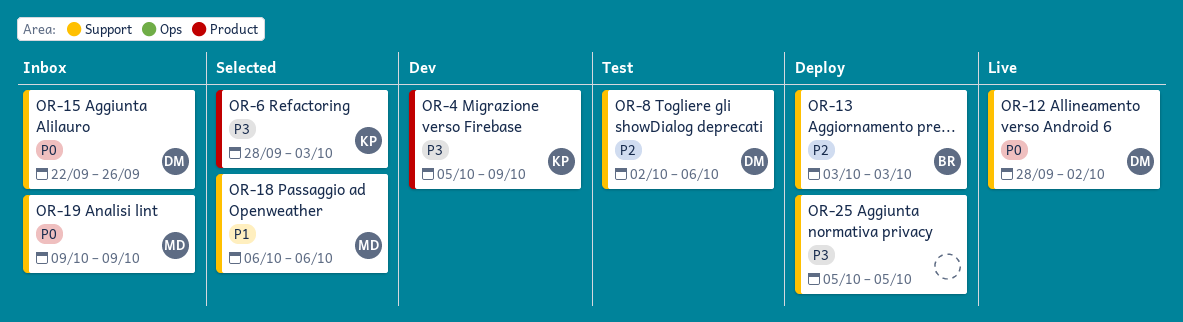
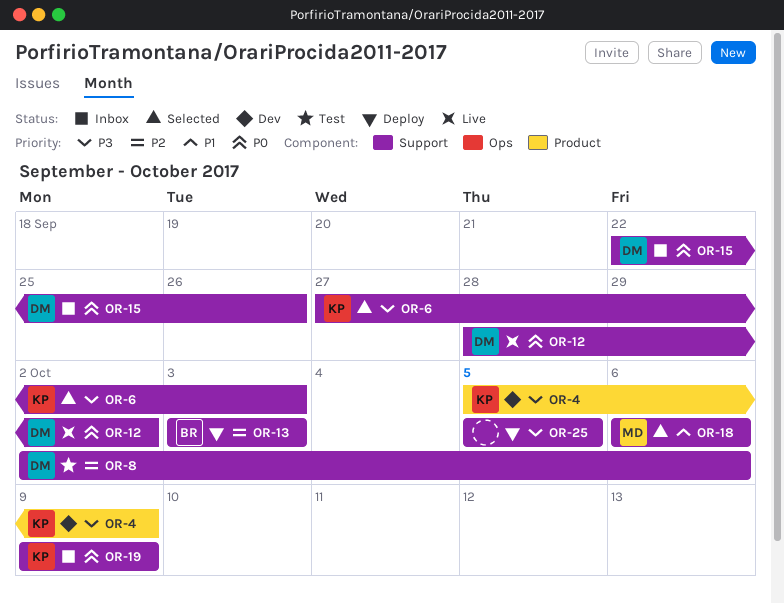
OR-6, label: Product -> Support
OR-6, start: Sep 28 -> Sep 27
OR-19, owner: MD -> KP

